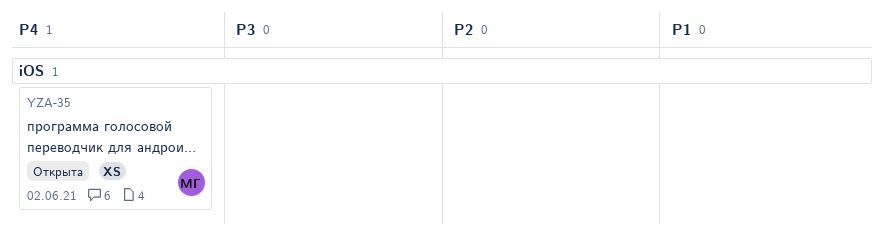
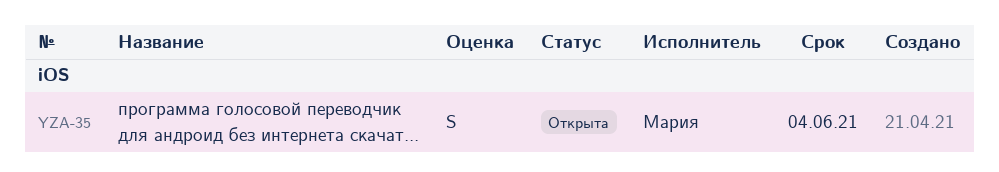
YZA-35, estimate: XS -> S
YZA-35, due: Jun 2 -> Jun 4

